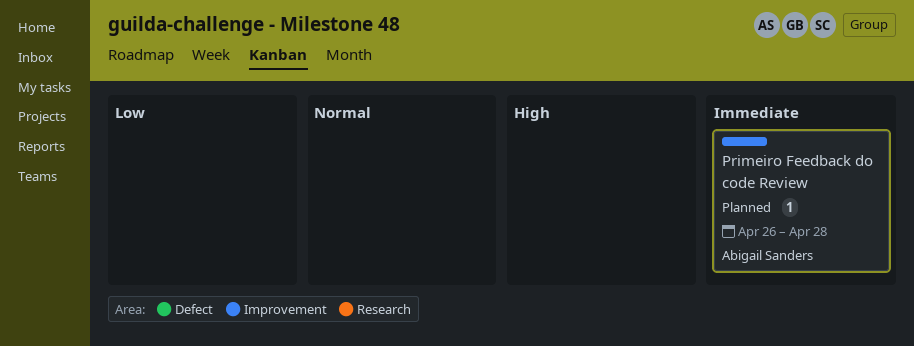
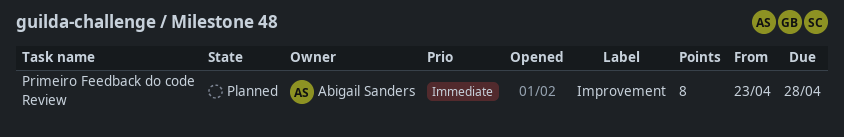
Primeiro Feedback do code Review, estimate: 1 -> 8
Primeiro Feedback do code Review, start: Apr 26 -> Apr 23

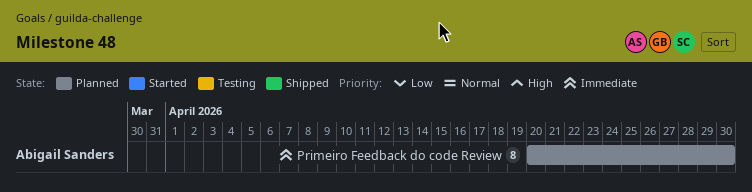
Primeiro Feedback do code Review, start: Apr 23 -> Apr 20
Primeiro Feedback do code Review, due: Apr 28 -> Apr 30

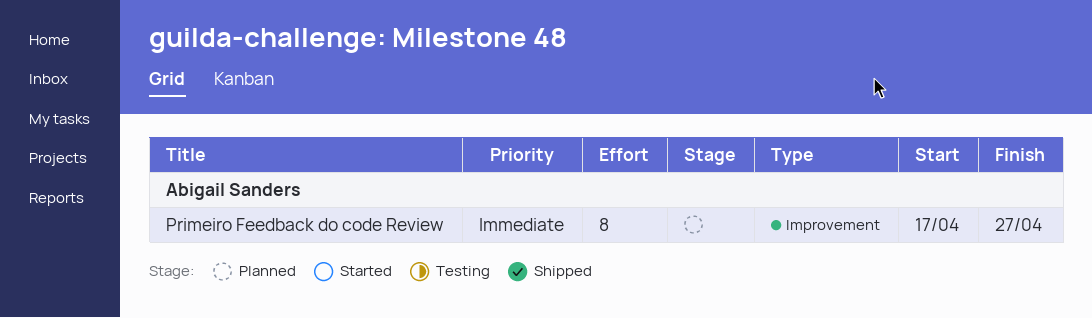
Primeiro Feedback do code Review, start: Apr 20 -> Apr 17
Primeiro Feedback do code Review, due: Apr 30 -> Apr 27

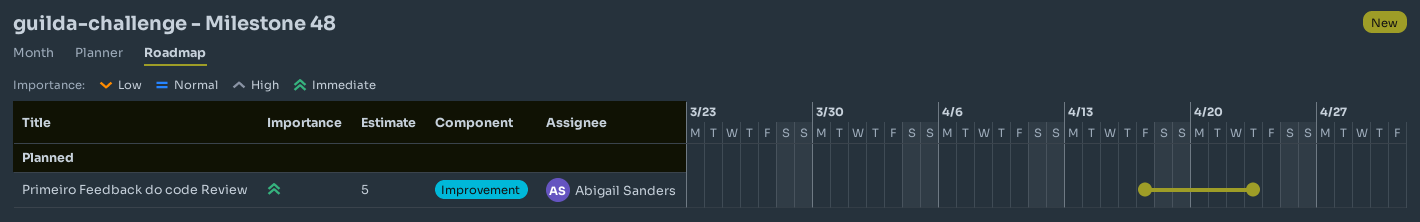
Primeiro Feedback do code Review, estimate: 8 -> 5
Primeiro Feedback do code Review, due: Apr 27 -> Apr 23

